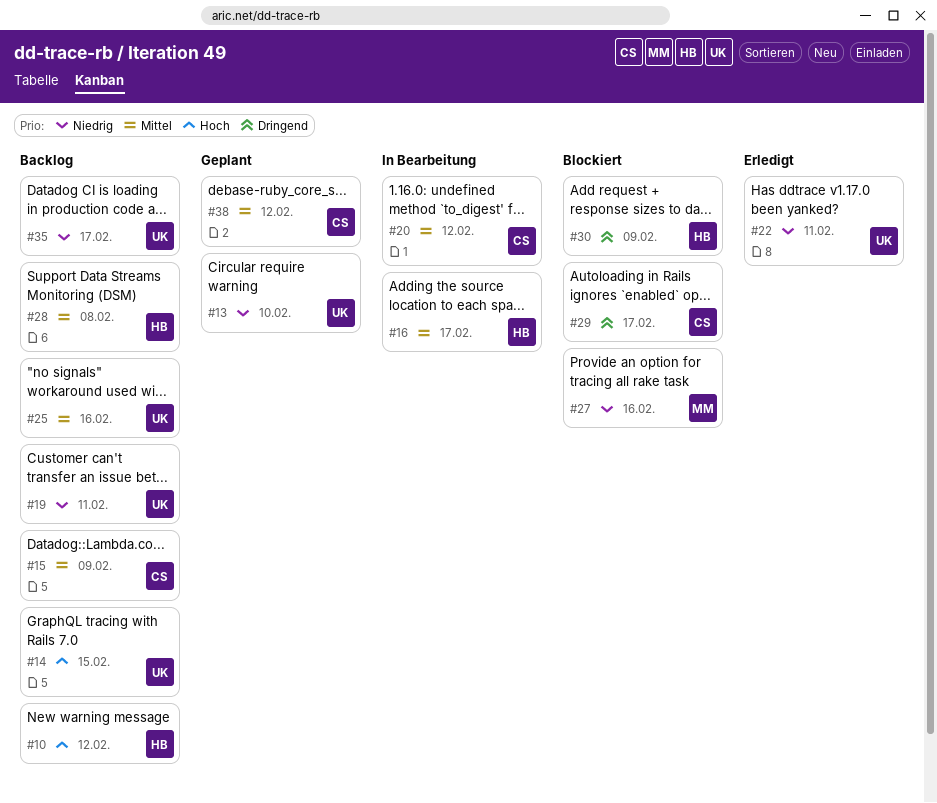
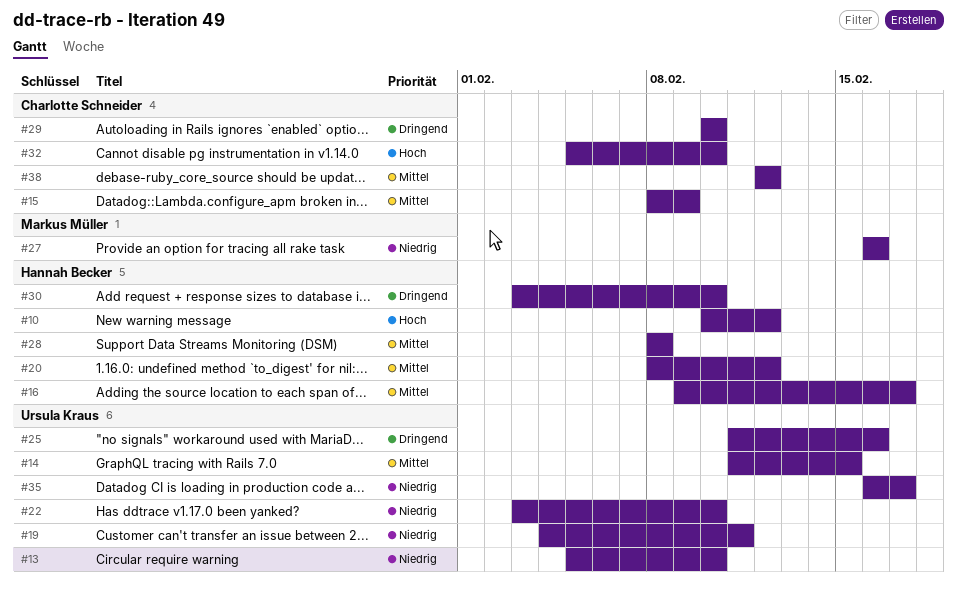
#14, priority: Hoch -> Mittel
#20, owner: Charlotte Schneider -> Hannah Becker
#22, due: Feb 11 -> Feb 10
#25, priority: Mittel -> Dringend
#29, due: Feb 17 -> Feb 10
#30, due: Feb 9 -> Feb 10
#32: none -> present

